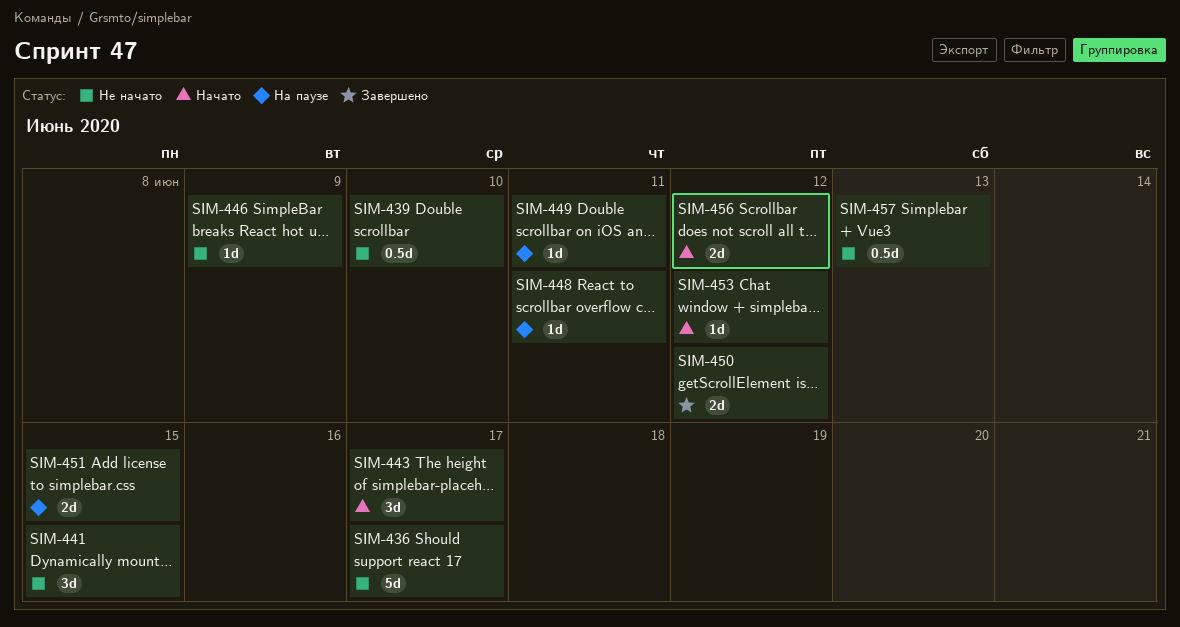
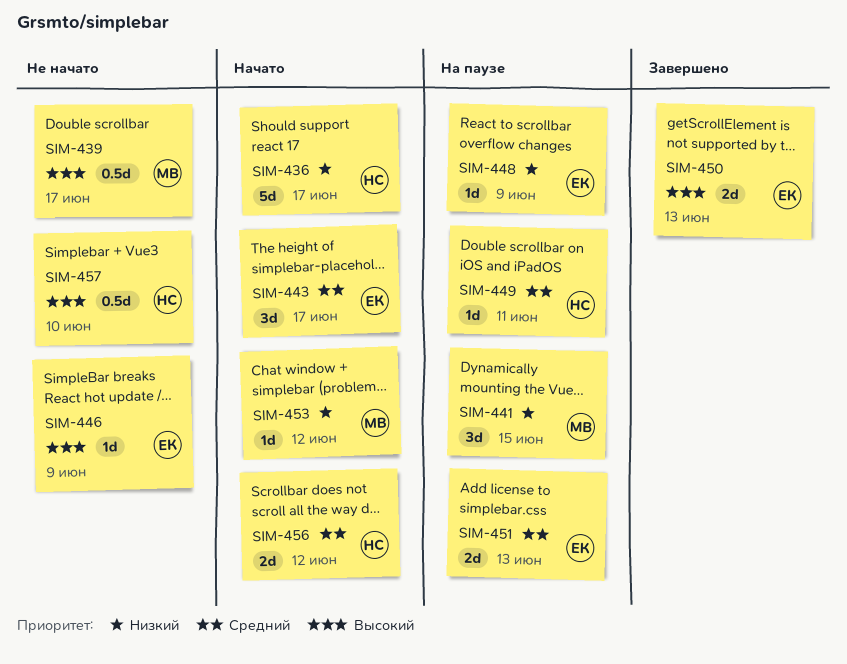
SIM-436, status: Не начато -> Начато
SIM-439, due: Jun 10 -> Jun 17
SIM-441, status: Не начато -> На паузе
SIM-448, due: Jun 11 -> Jun 9
SIM-450, due: Jun 12 -> Jun 13
SIM-451, due: Jun 15 -> Jun 13
SIM-457, due: Jun 13 -> Jun 10

